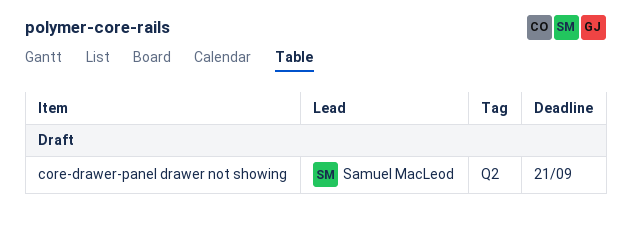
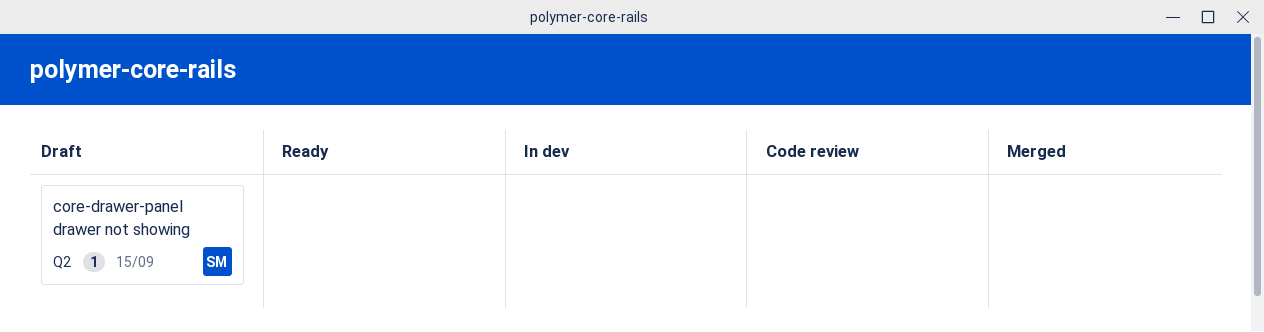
core-drawer-panel drawer not showing, due: Sep 21 -> Sep 15

